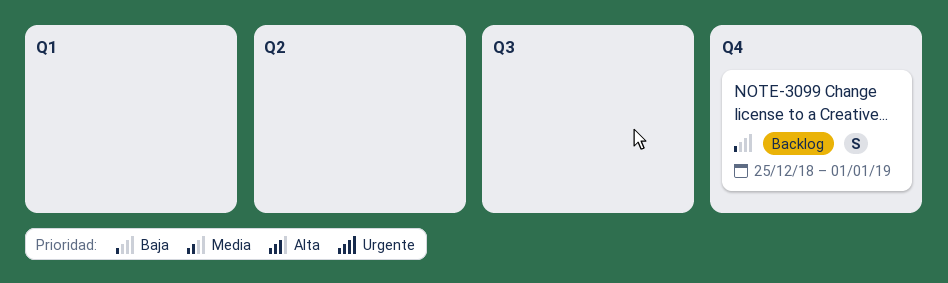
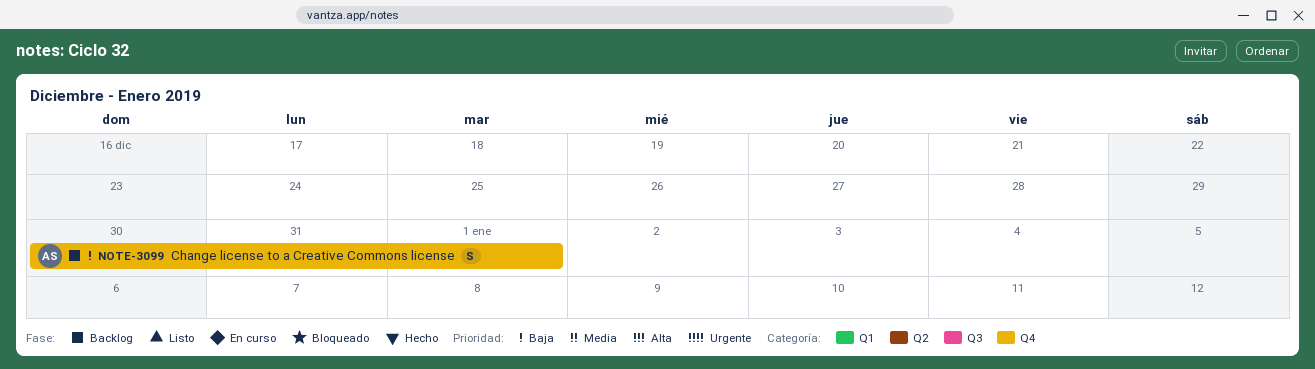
NOTE-3099, start: Dec 25 -> Dec 30

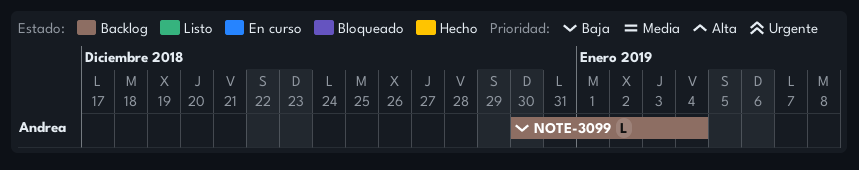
NOTE-3099, estimate: S -> L
NOTE-3099, due: Jan 1 -> Jan 4

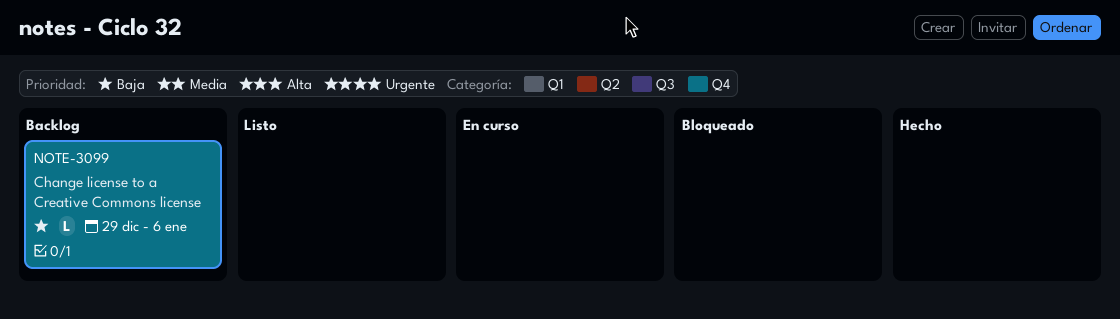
NOTE-3099, start: Dec 30 -> Dec 29
NOTE-3099, due: Jan 4 -> Jan 6

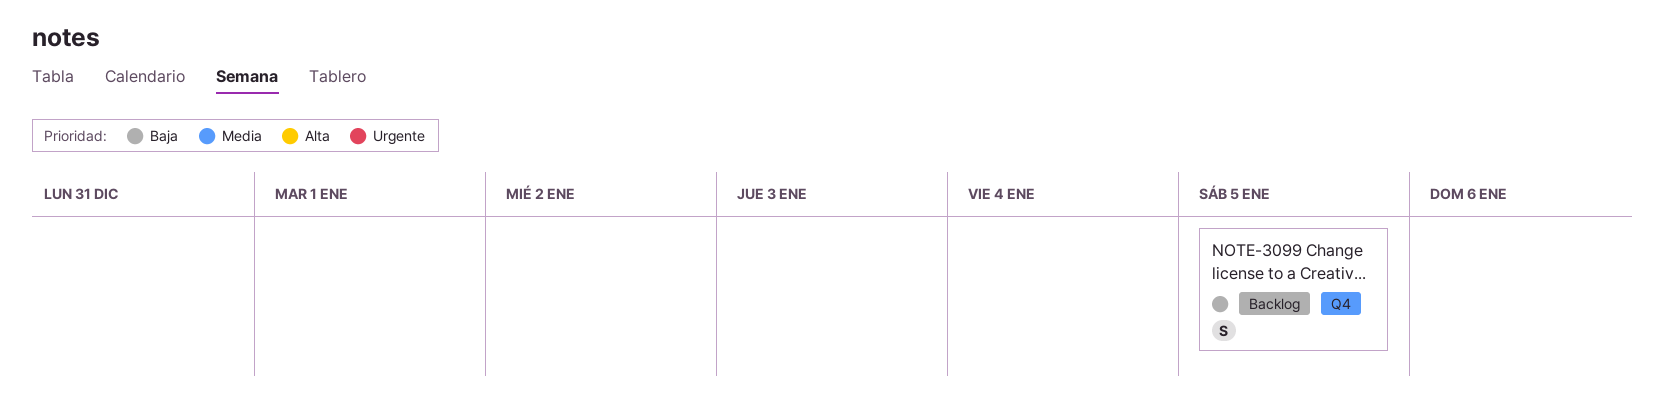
NOTE-3099, estimate: L -> S
NOTE-3099, due: Jan 6 -> Jan 5

